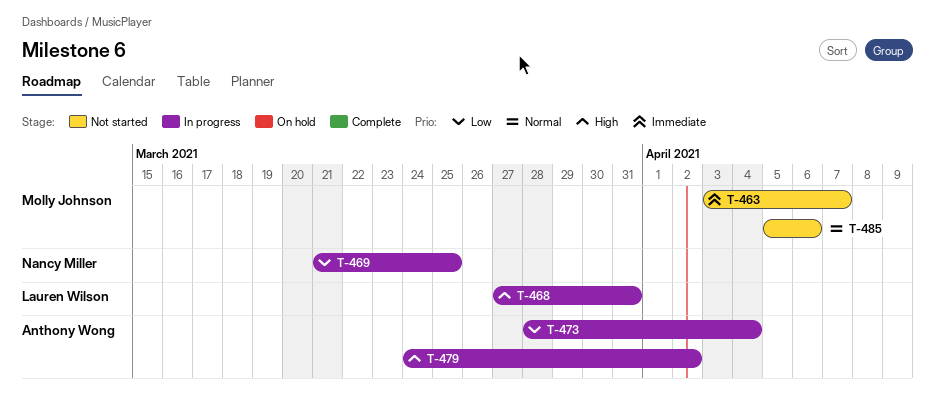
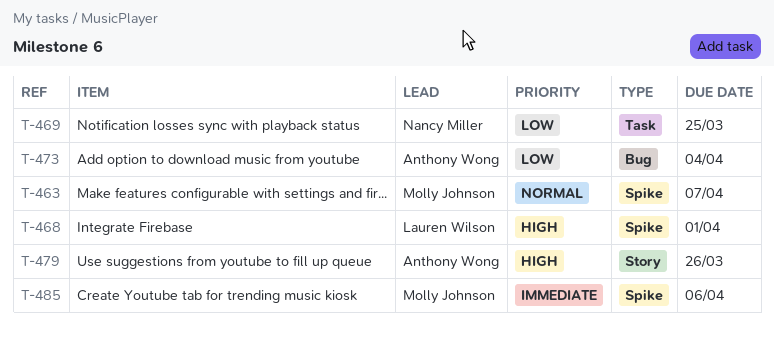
T-463, priority: Immediate -> Normal
T-468, due: Mar 31 -> Apr 1
T-479, due: Apr 2 -> Mar 26
T-485, priority: Normal -> Immediate

